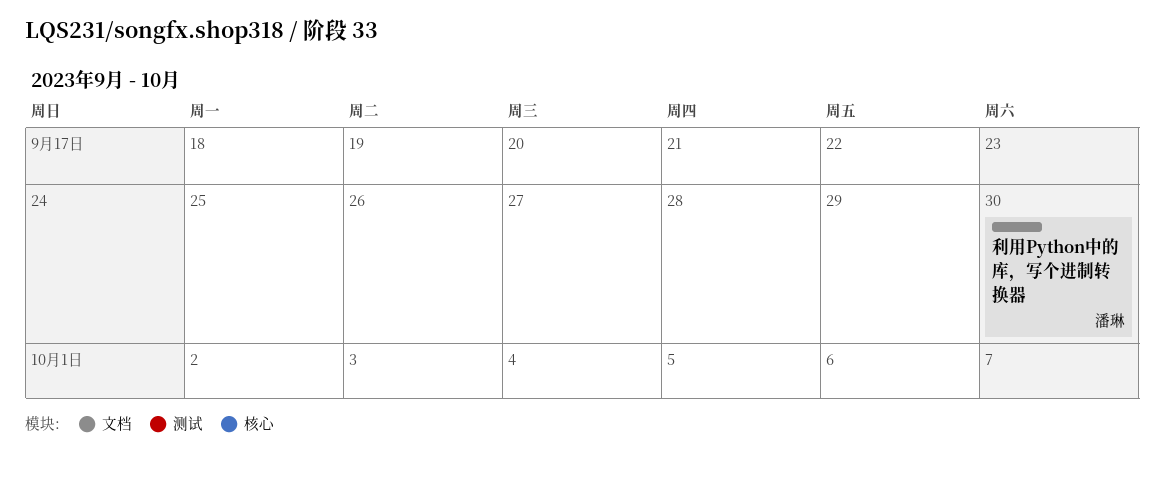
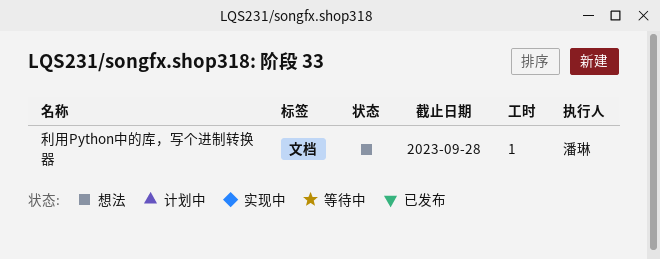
利用Python中的库，写个进制转换器, due: Sep 30 -> Sep 28

